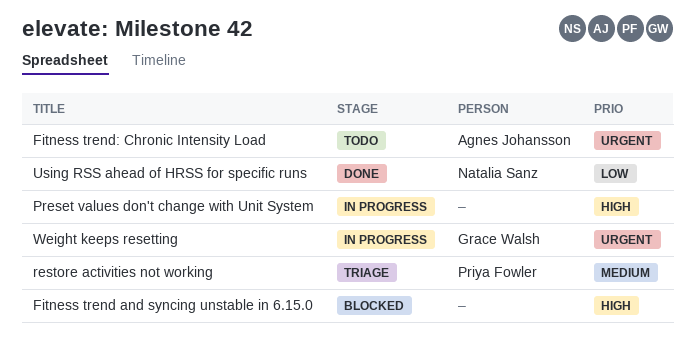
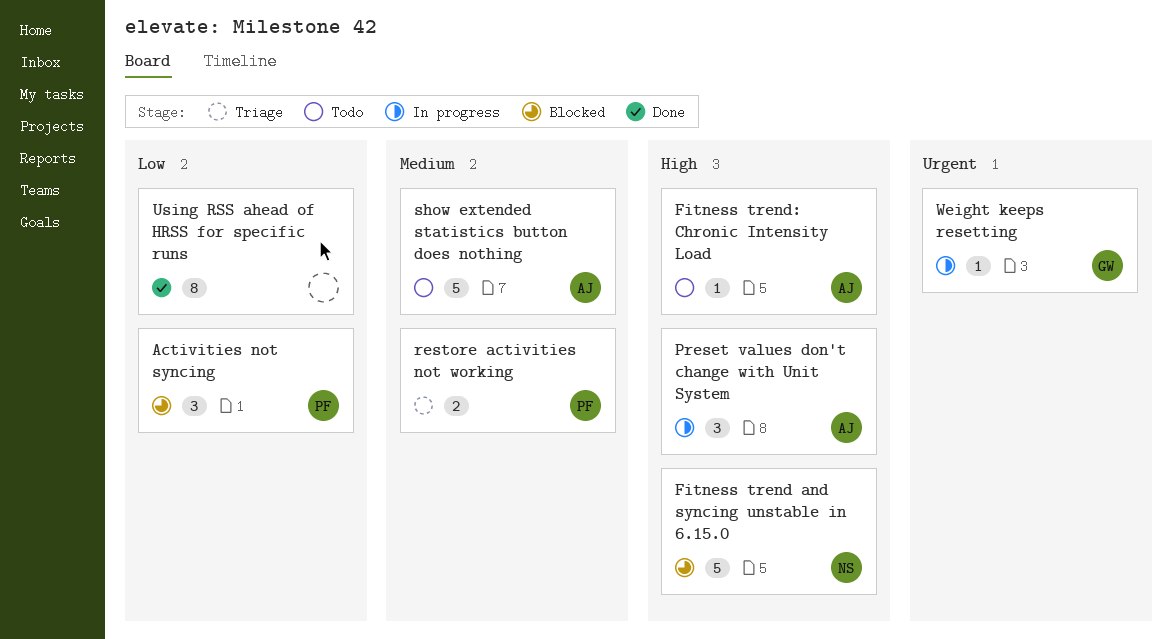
Activities not syncing: none -> present
Fitness trend and syncing unstable in 6.15.0, owner: none -> Natalia Sanz
Fitness trend: Chronic Intensity Load, priority: Urgent -> High
Preset values don't change with Unit System, owner: none -> Agnes Johansson
show extended statistics button does nothing: none -> present
Using RSS ahead of HRSS for specific runs, owner: Natalia Sanz -> none

